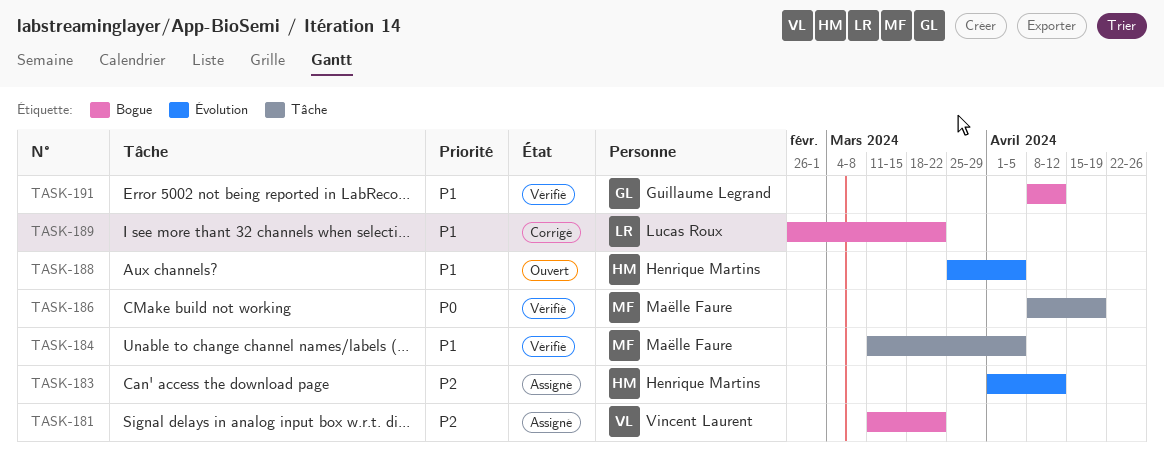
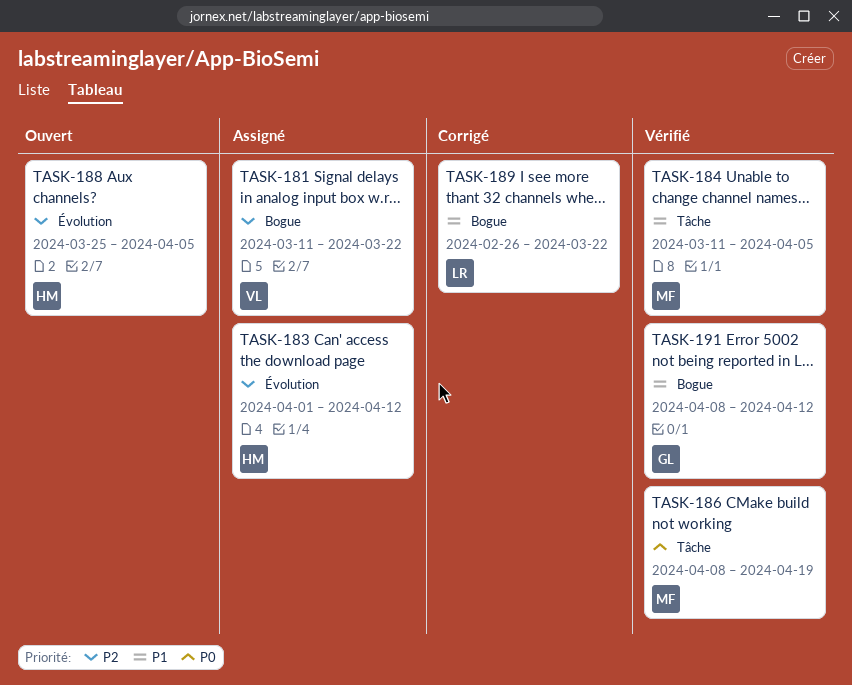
TASK-188, priority: P1 -> P2

